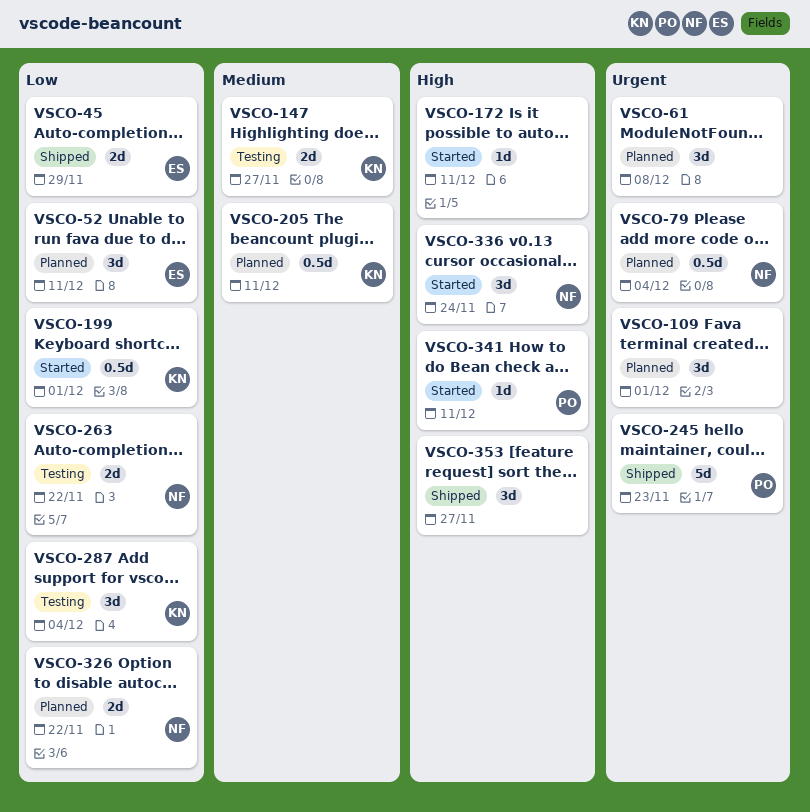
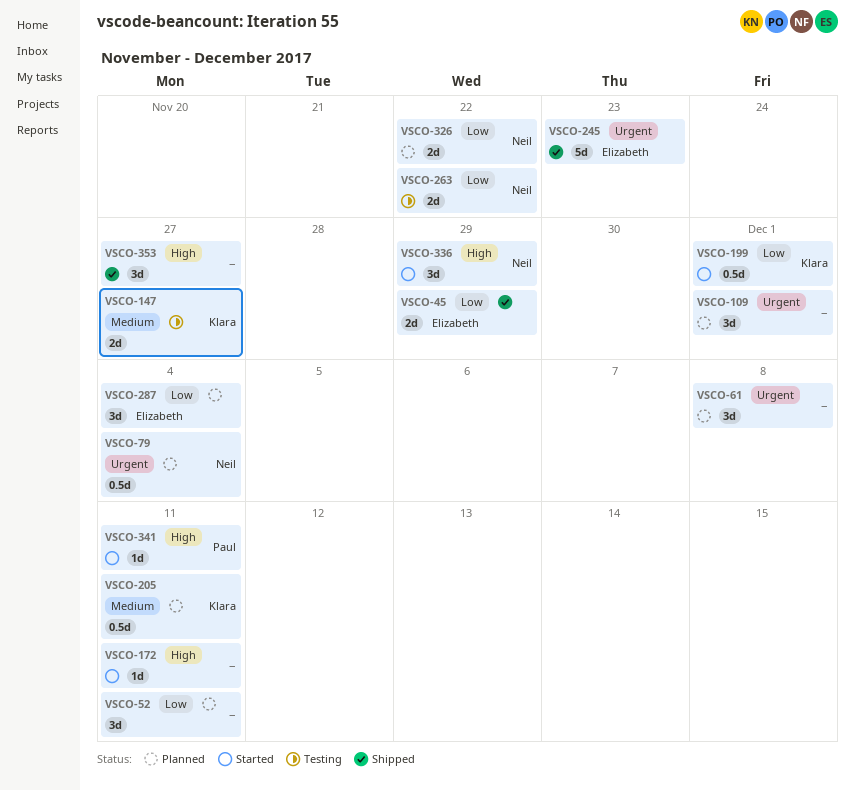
VSCO-52, owner: Elizabeth -> none
VSCO-245, owner: Paul -> Elizabeth
VSCO-287, status: Testing -> Planned
VSCO-287, owner: Klara -> Elizabeth
VSCO-336, due: Nov 24 -> Nov 29

